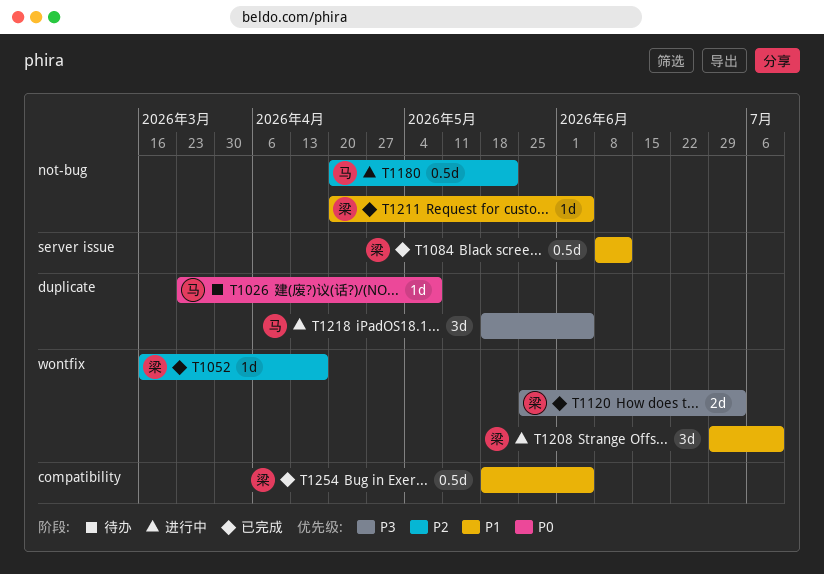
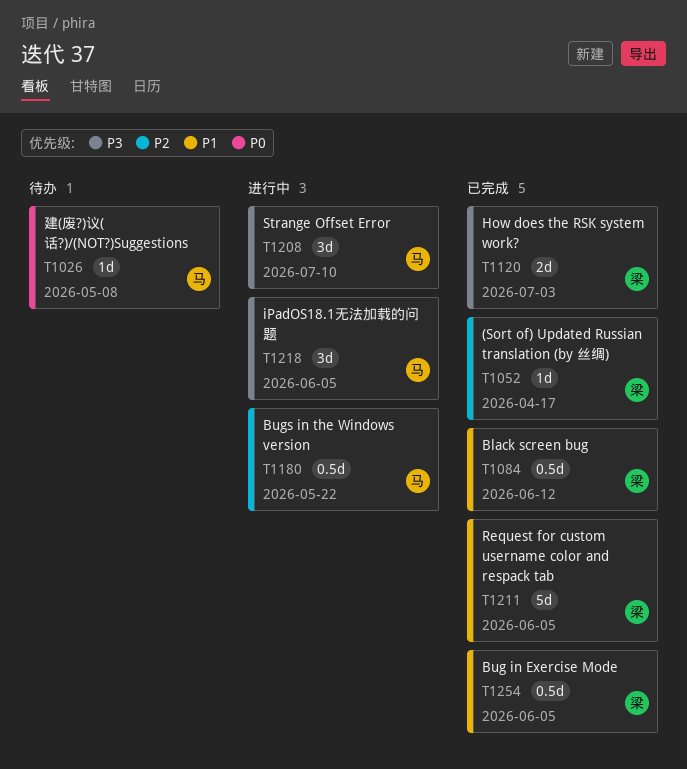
T1208, owner: 梁 -> 马
T1208, priority: P1 -> P3
T1211, estimate: 1d -> 5d

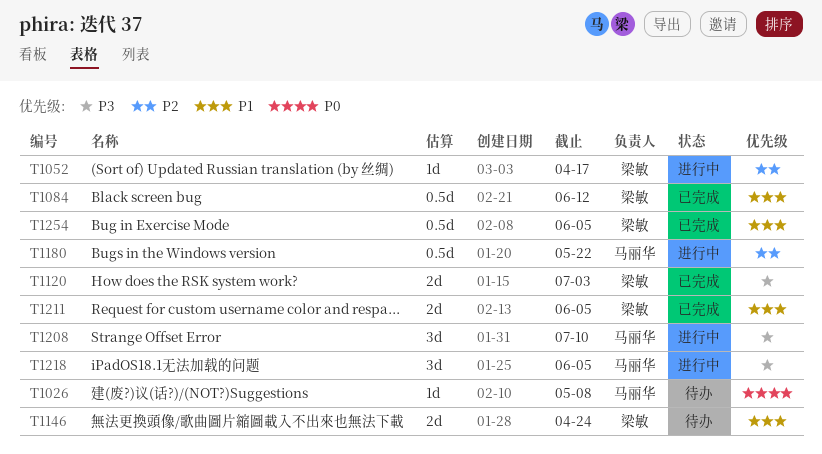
T1052, status: 已完成 -> 进行中
T1146: none -> present
T1211, estimate: 5d -> 2d

